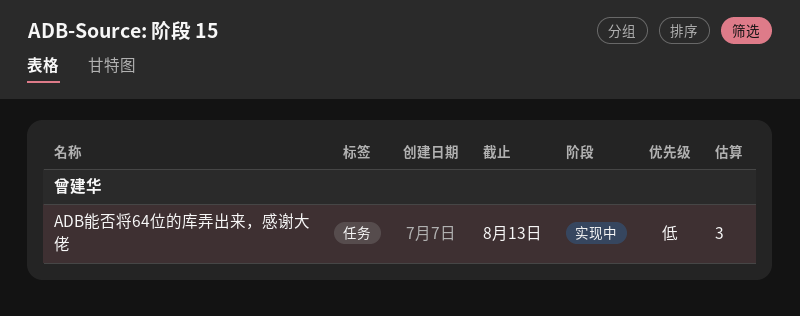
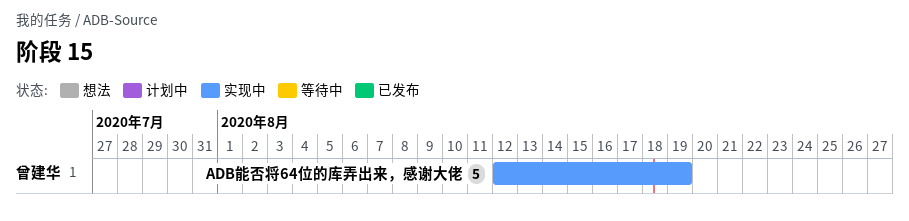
ADB能否将64位的库弄出来，感谢大佬, estimate: 3 -> 5
ADB能否将64位的库弄出来，感谢大佬, due: Aug 13 -> Aug 19

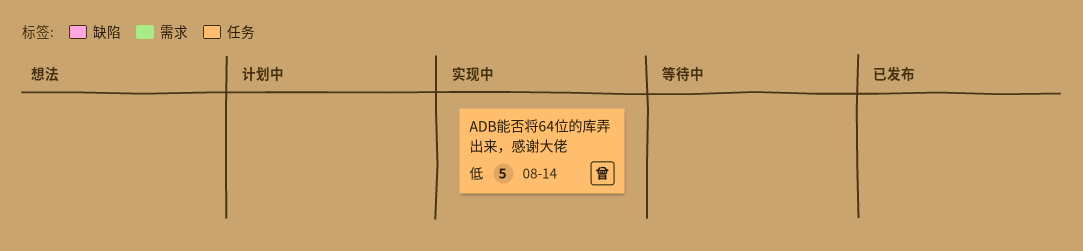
ADB能否将64位的库弄出来，感谢大佬, due: Aug 19 -> Aug 14

